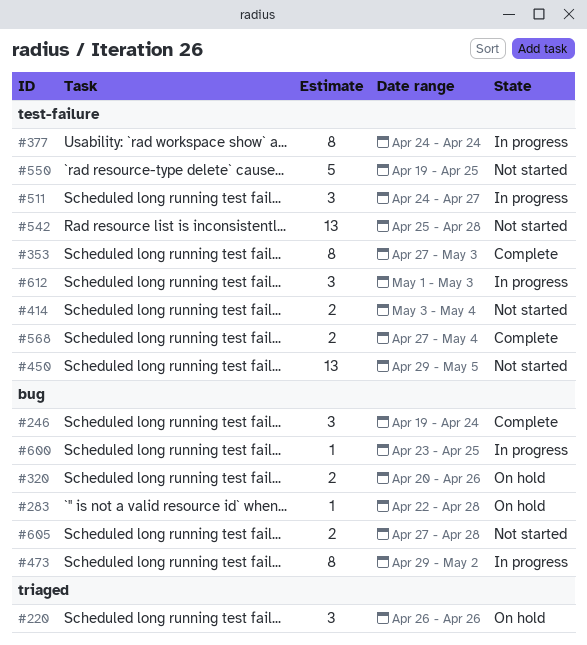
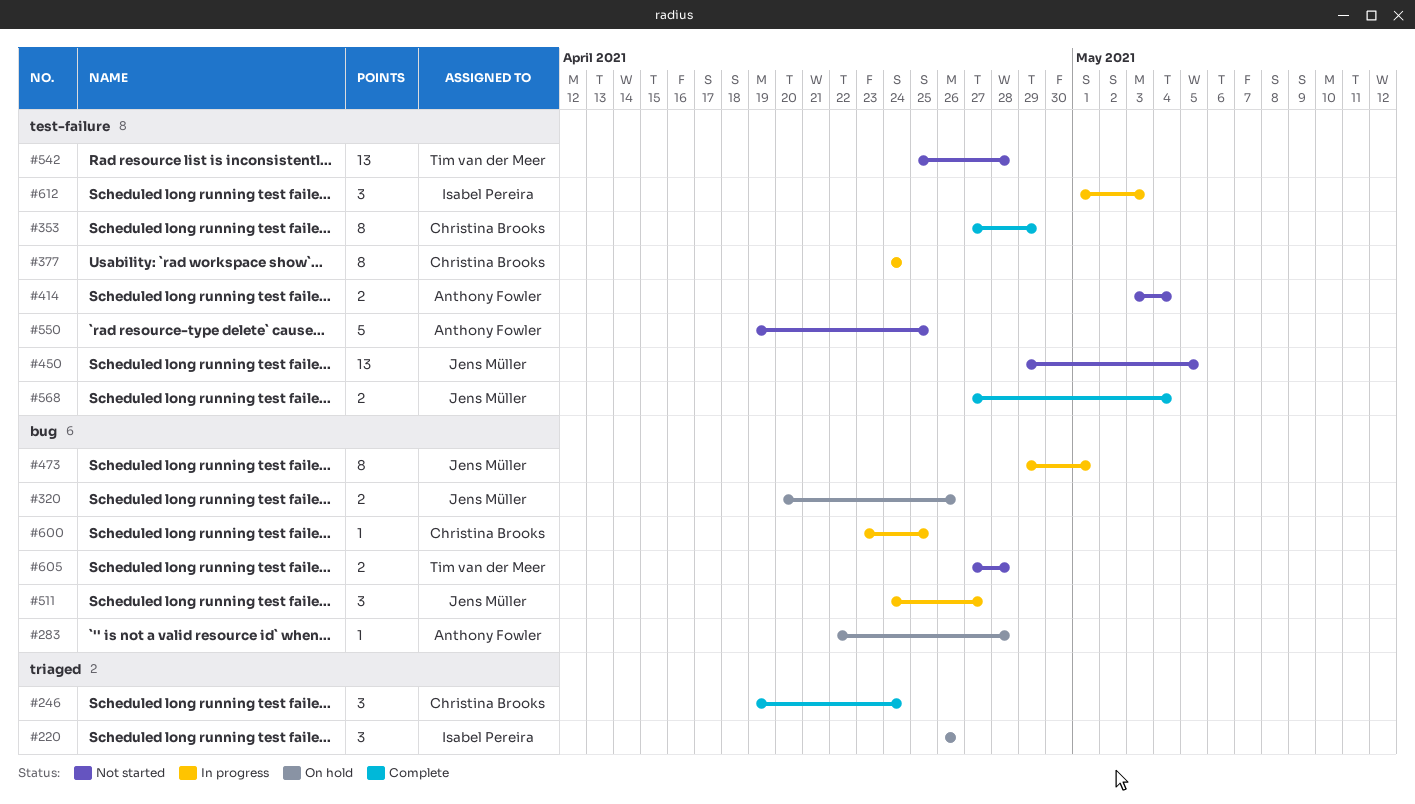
#246, label: bug -> triaged
#353, due: May 3 -> Apr 29
#473, due: May 2 -> May 1
#511, label: test-failure -> bug

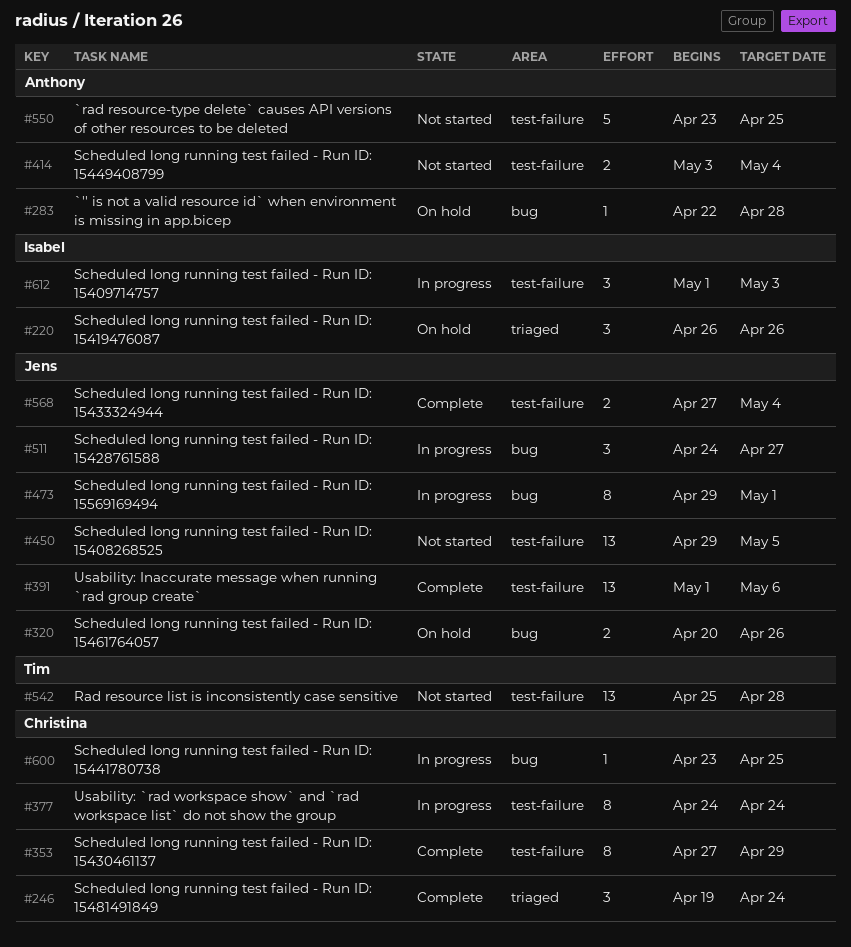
#391: none -> present
#550, start: Apr 19 -> Apr 23
#605: present -> none

